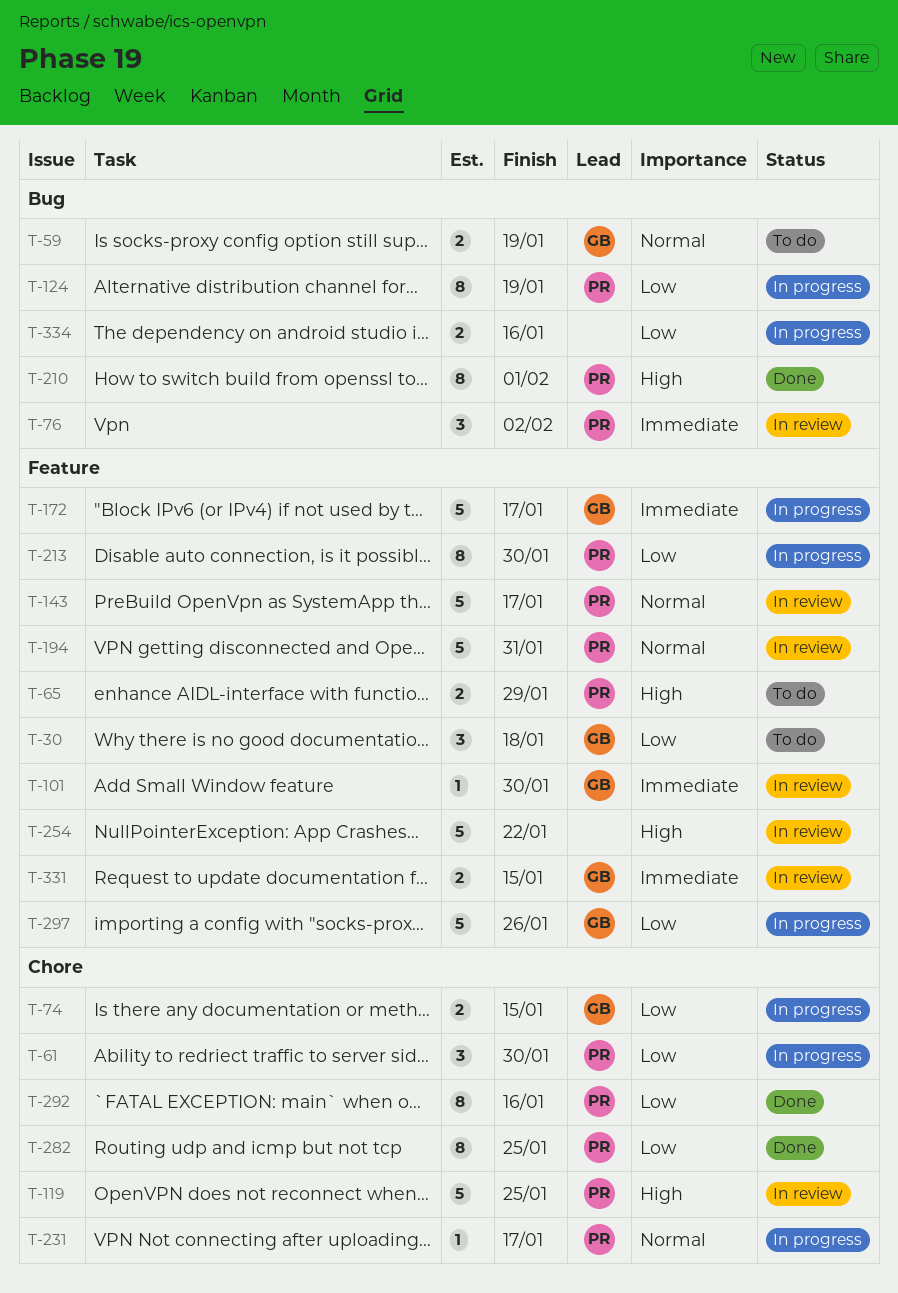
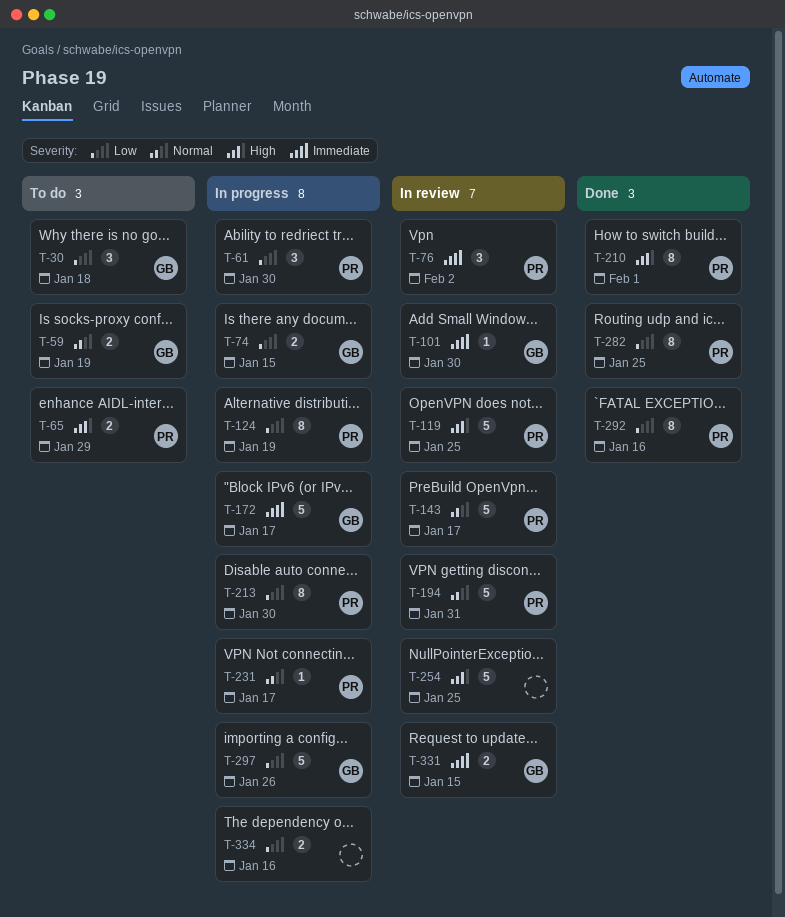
T-254, due: Jan 22 -> Jan 25

